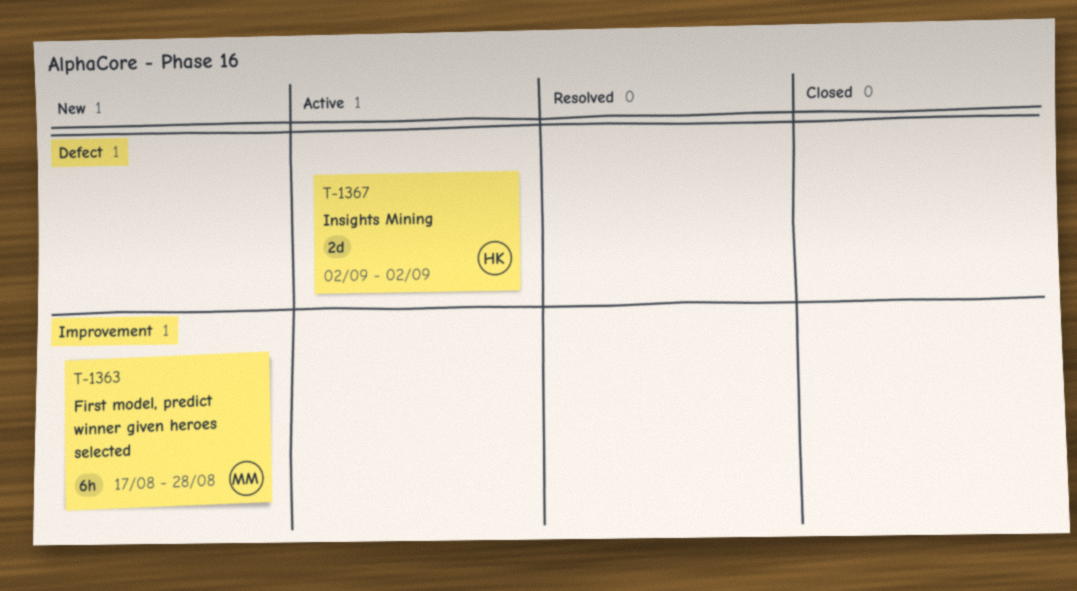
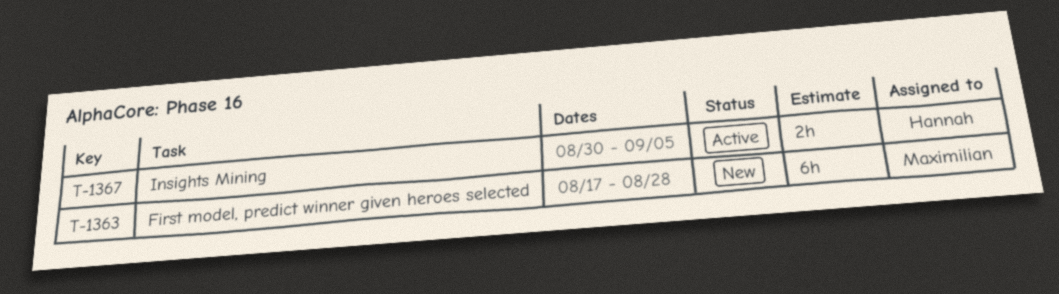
T-1367, estimate: 2d -> 2h
T-1367, start: Sep 2 -> Aug 30
T-1367, due: Sep 2 -> Sep 5

